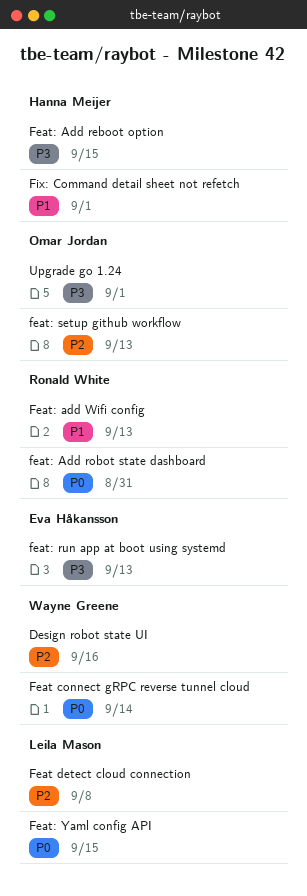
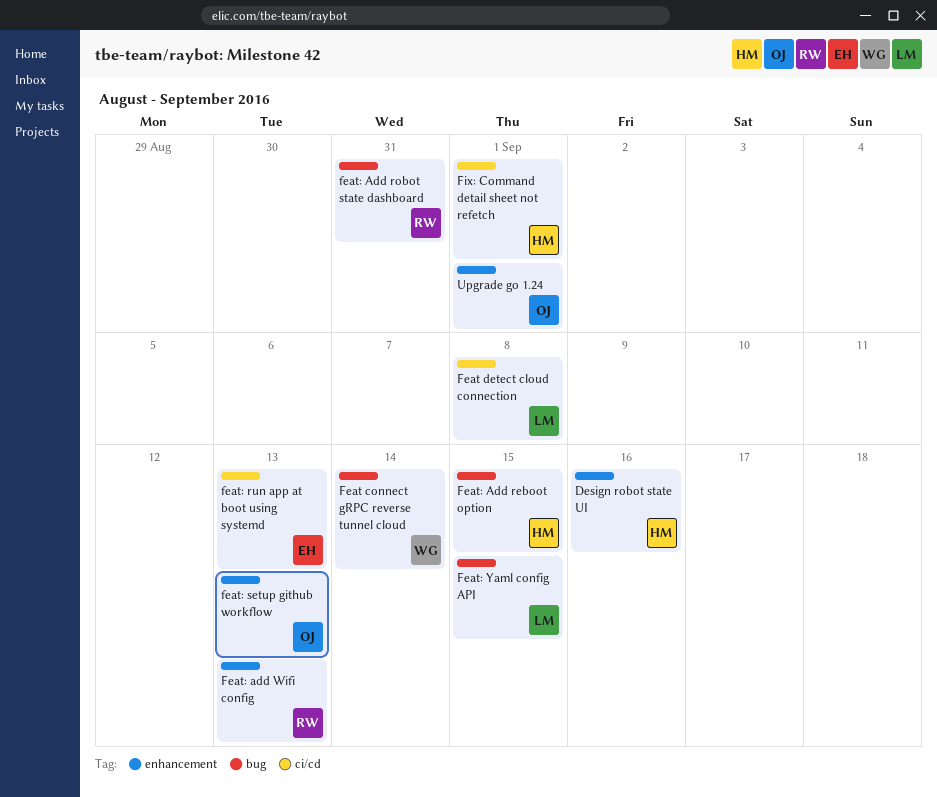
Design robot state UI, owner: Wayne Greene -> Hanna Meijer

